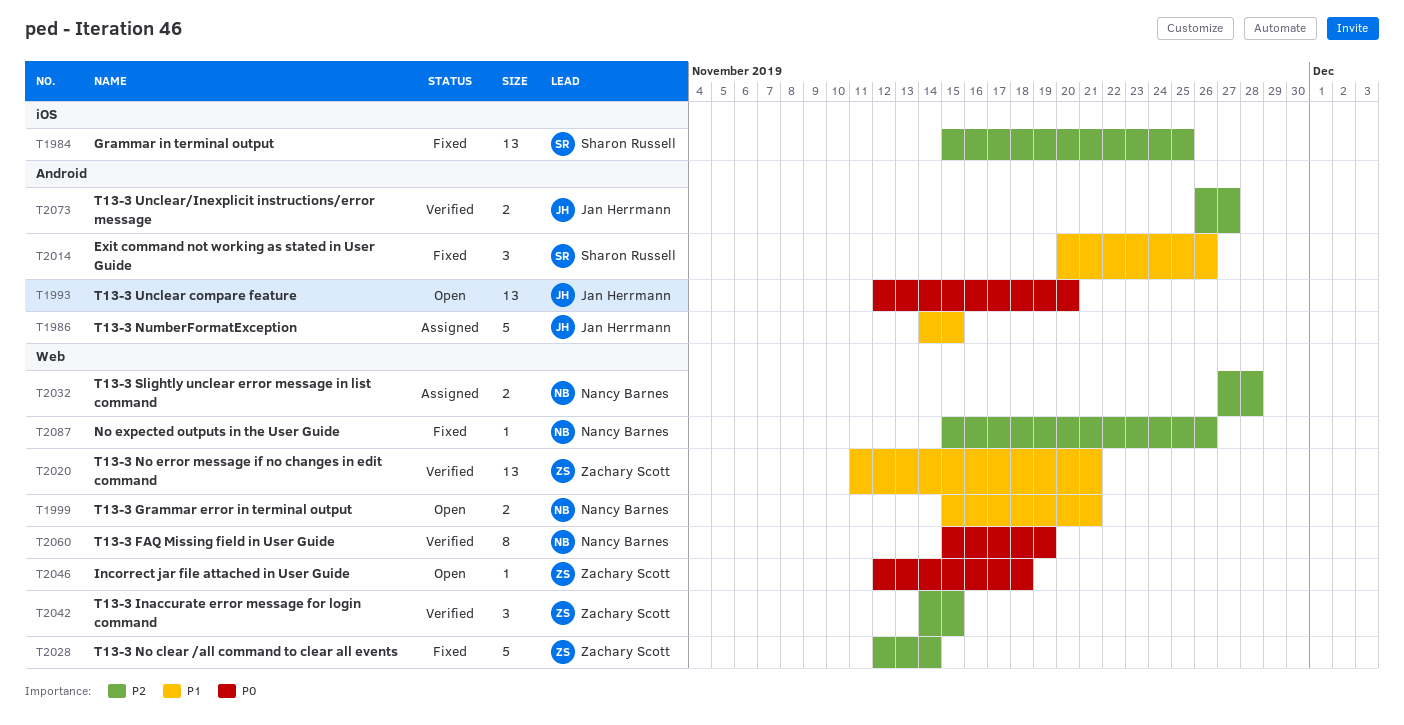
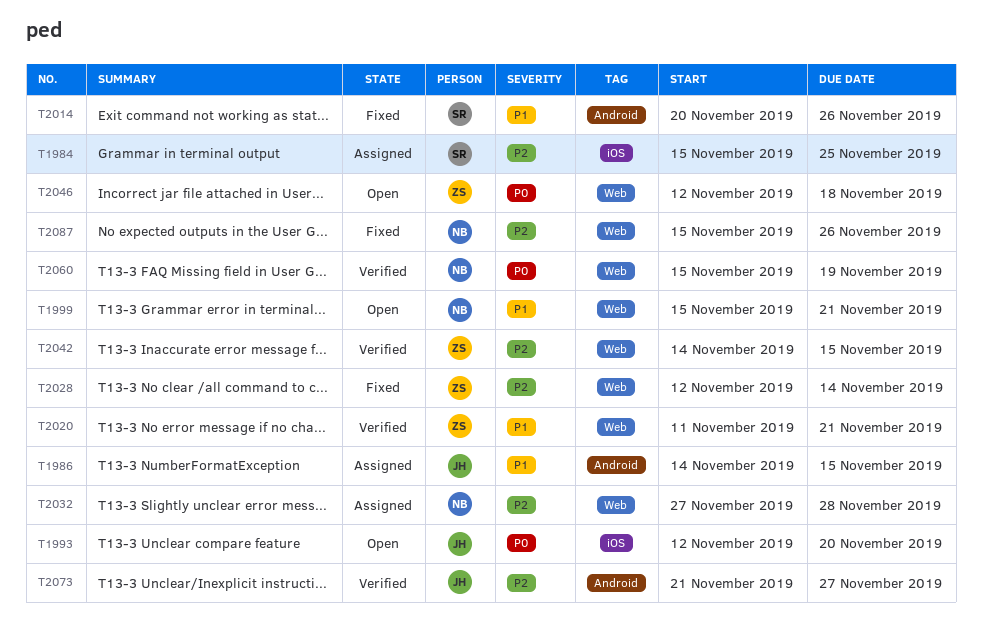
T1984, status: Fixed -> Assigned
T1993, label: Android -> iOS
T2073, start: Nov 26 -> Nov 21

